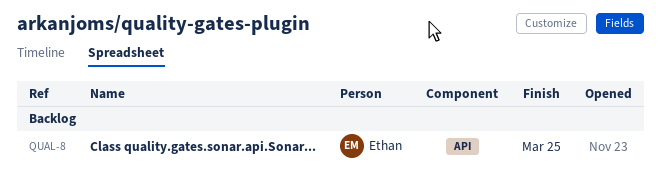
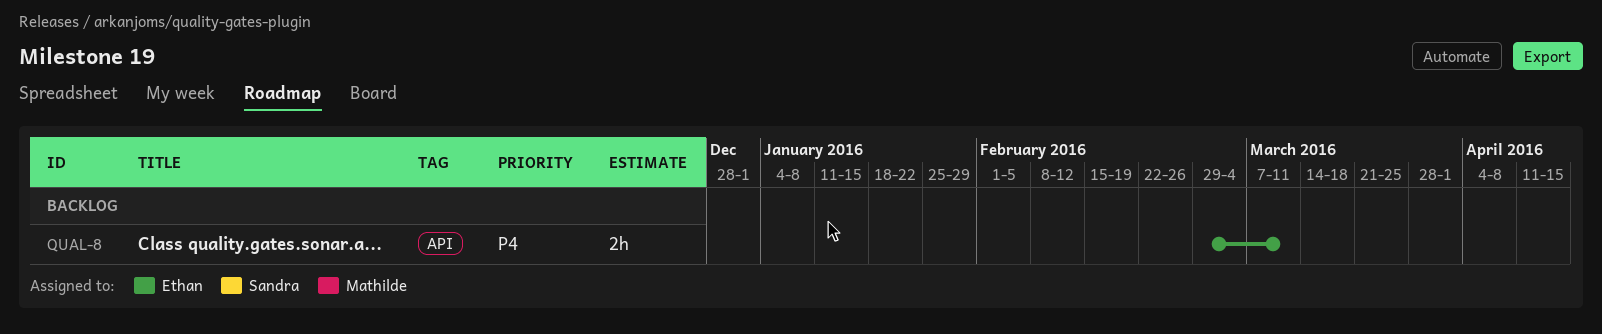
QUAL-8, due: Mar 25 -> Mar 11

